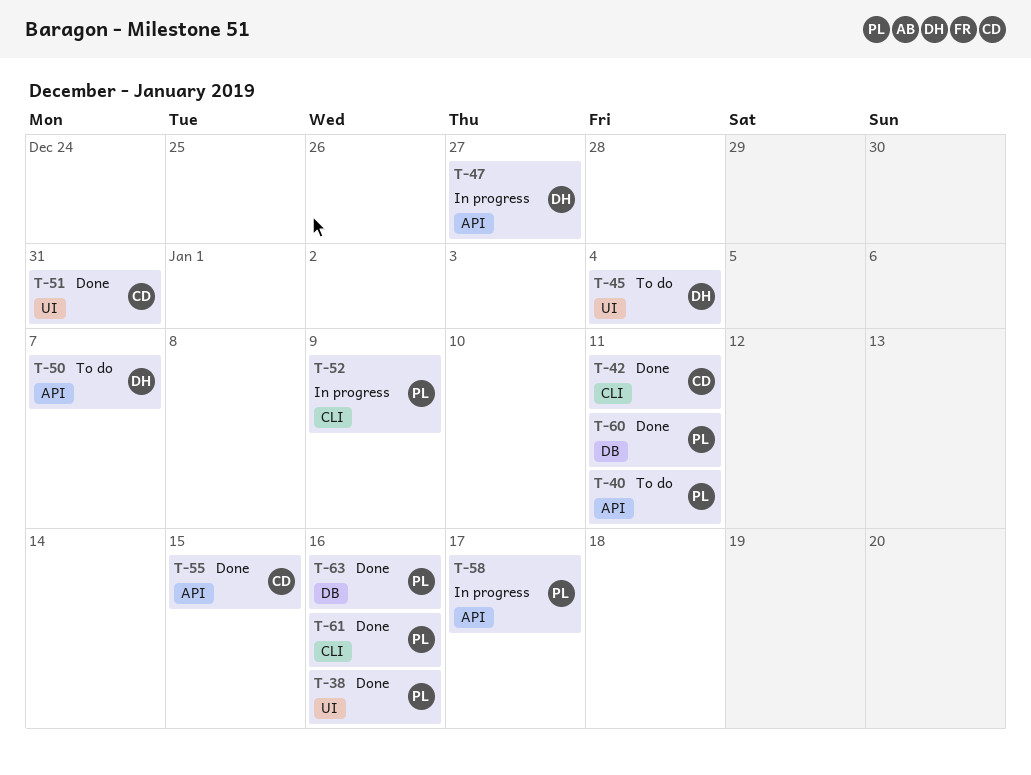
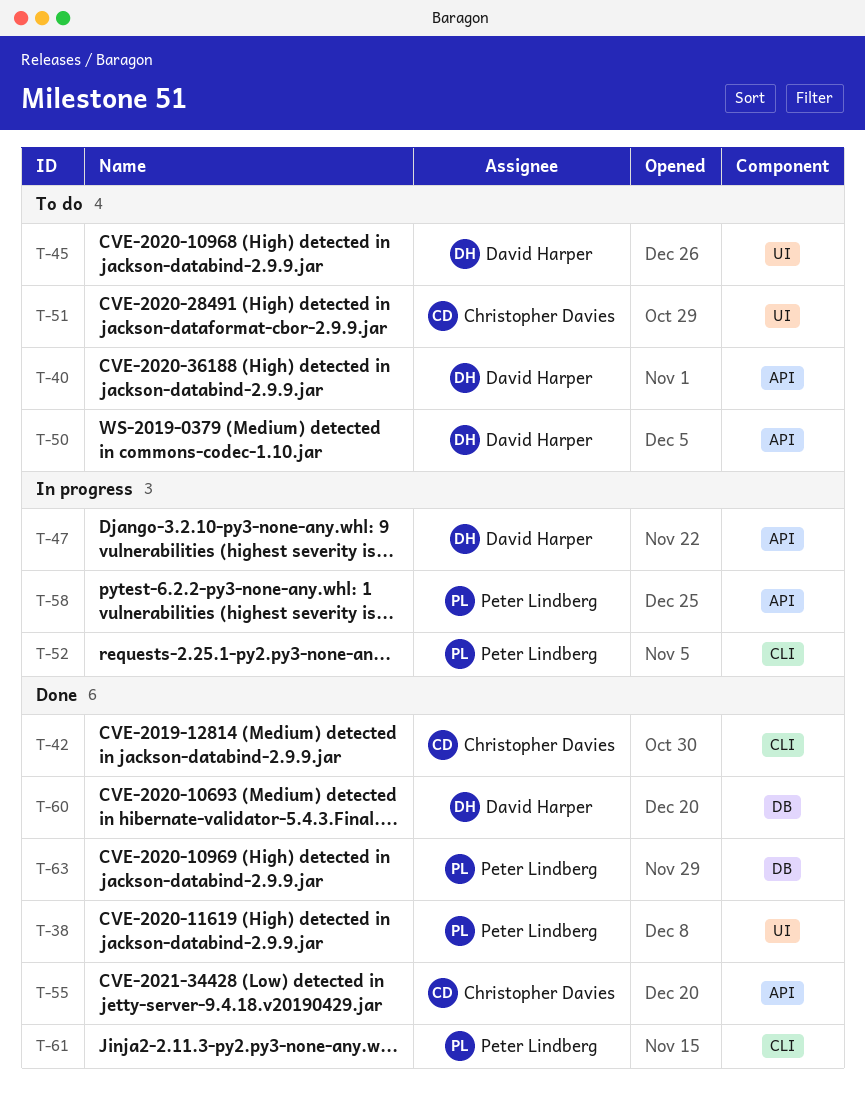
T-40, owner: Peter Lindberg -> David Harper
T-51, status: Done -> To do
T-60, owner: Peter Lindberg -> David Harper

